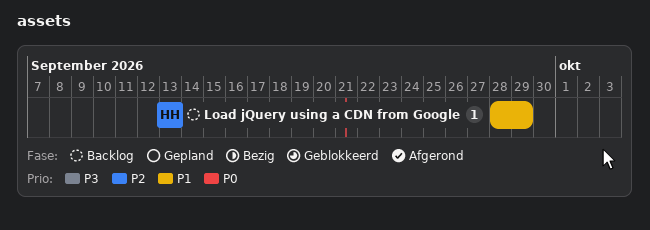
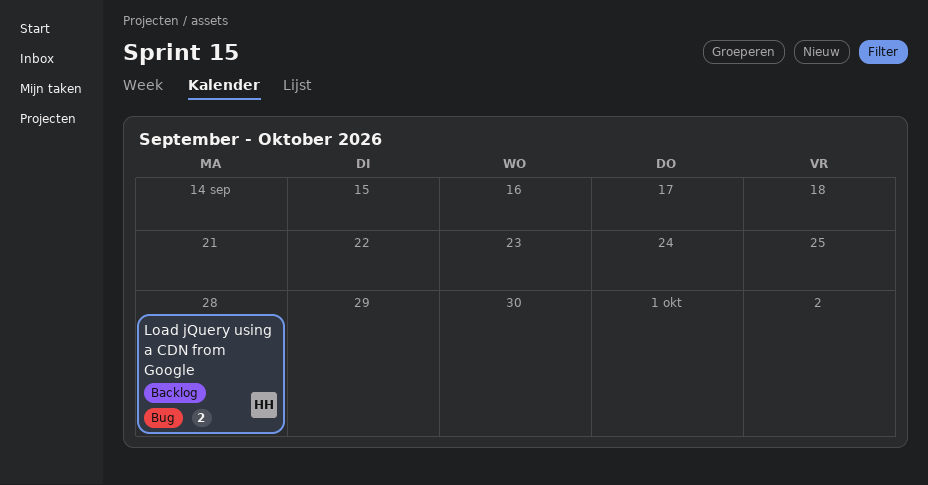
Load jQuery using a CDN from Google, estimate: 1 -> 2
Load jQuery using a CDN from Google, due: Sep 29 -> Sep 28

